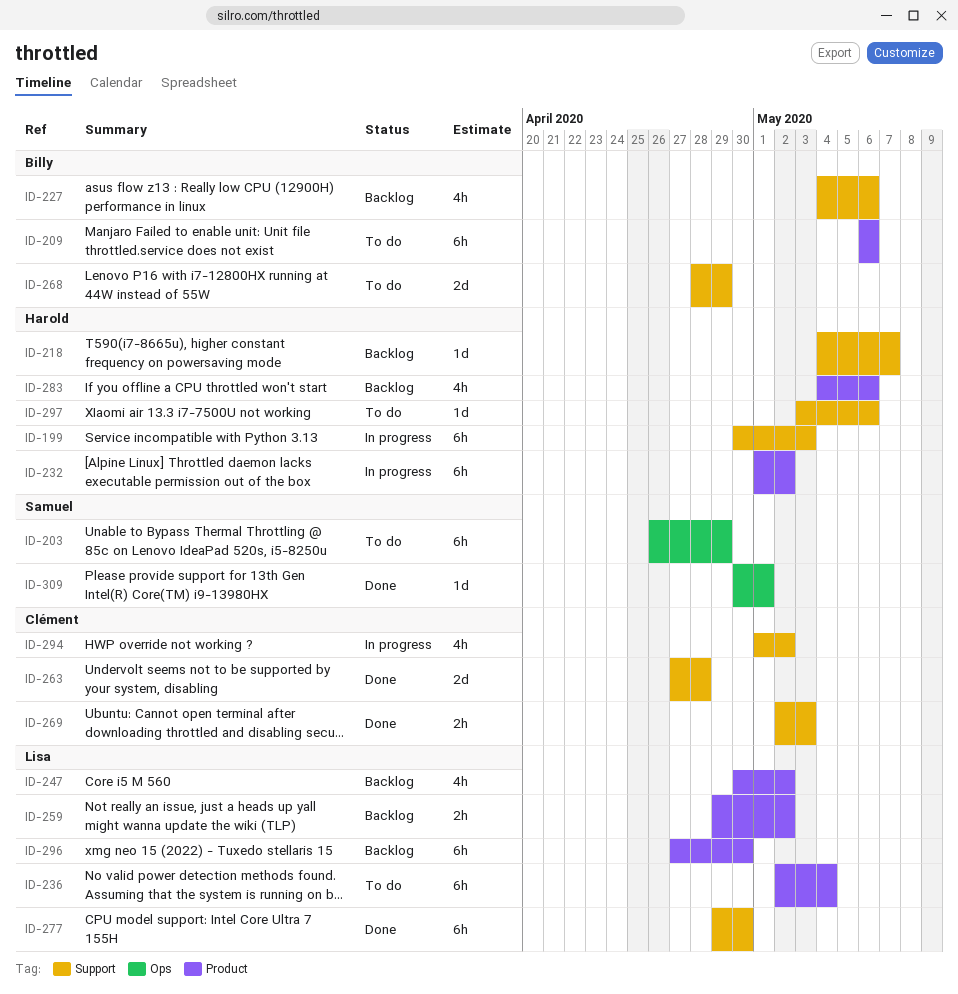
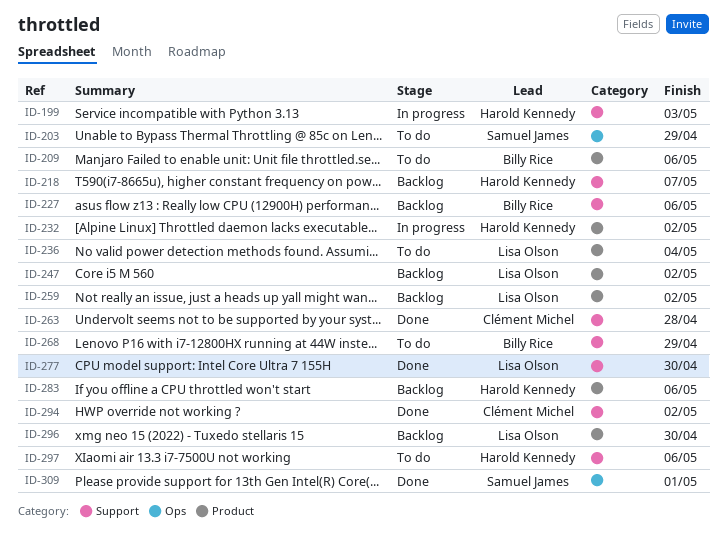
ID-269: present -> none
ID-294, status: In progress -> Done

